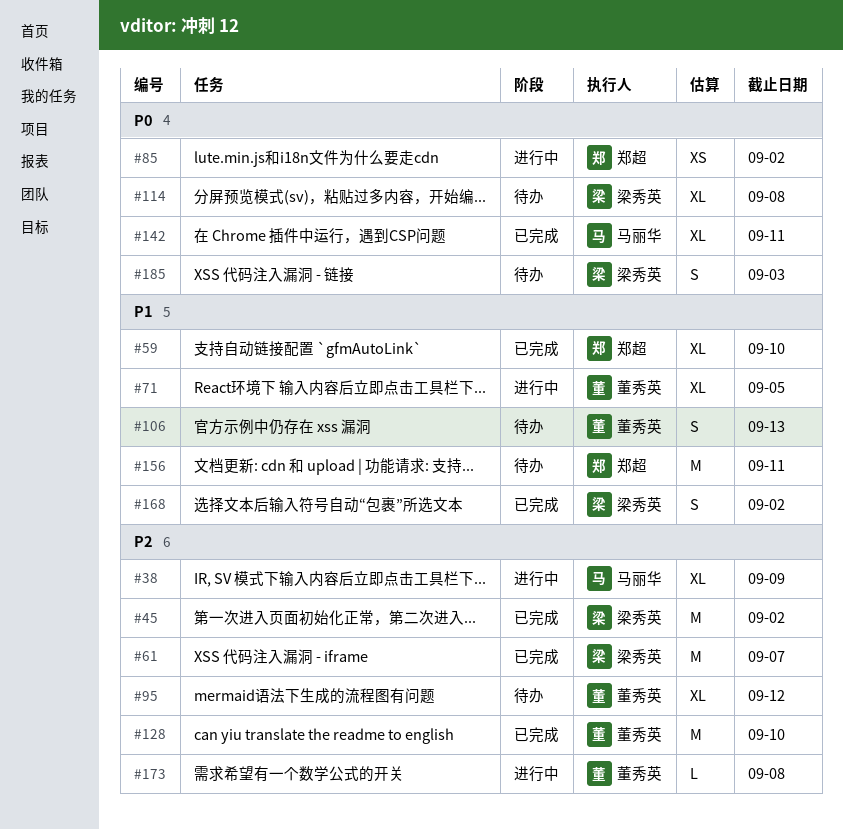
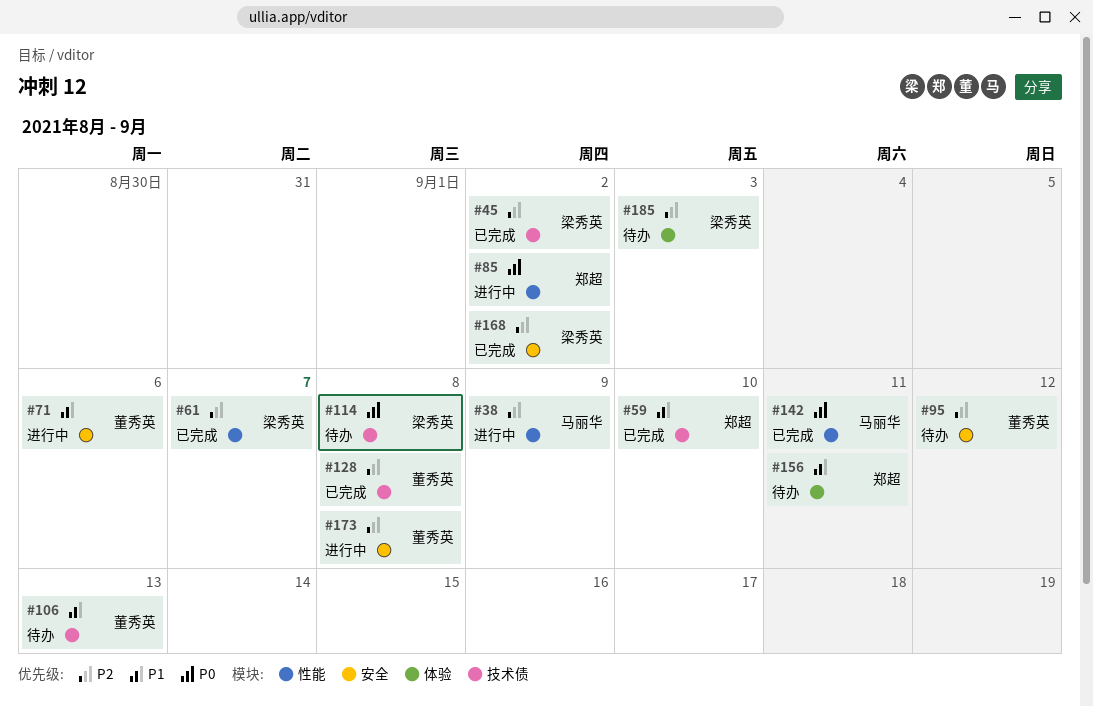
#71, due: Sep 5 -> Sep 6
#128, due: Sep 10 -> Sep 8
#168, priority: P1 -> P2
#185, priority: P0 -> P2

